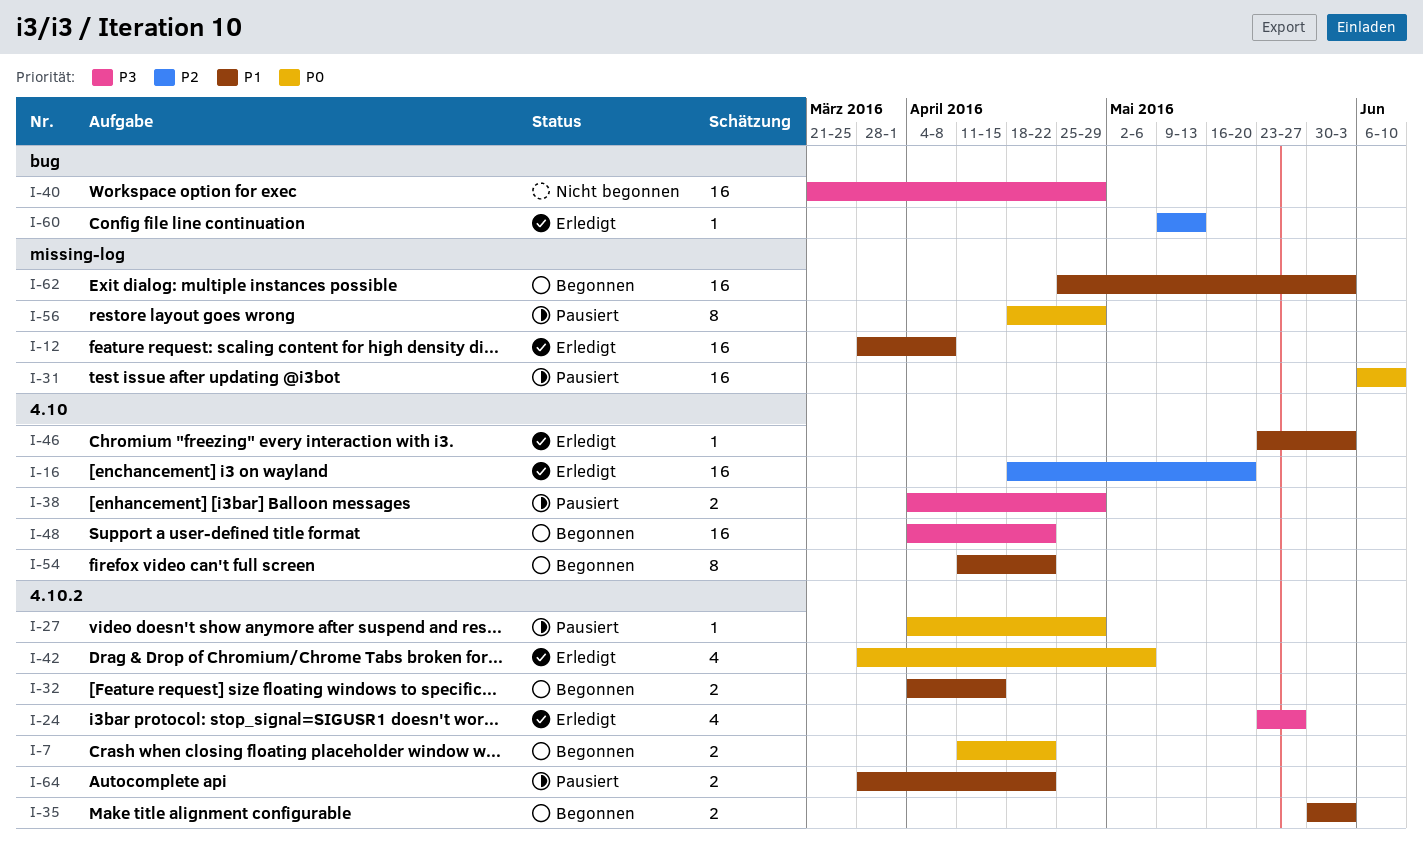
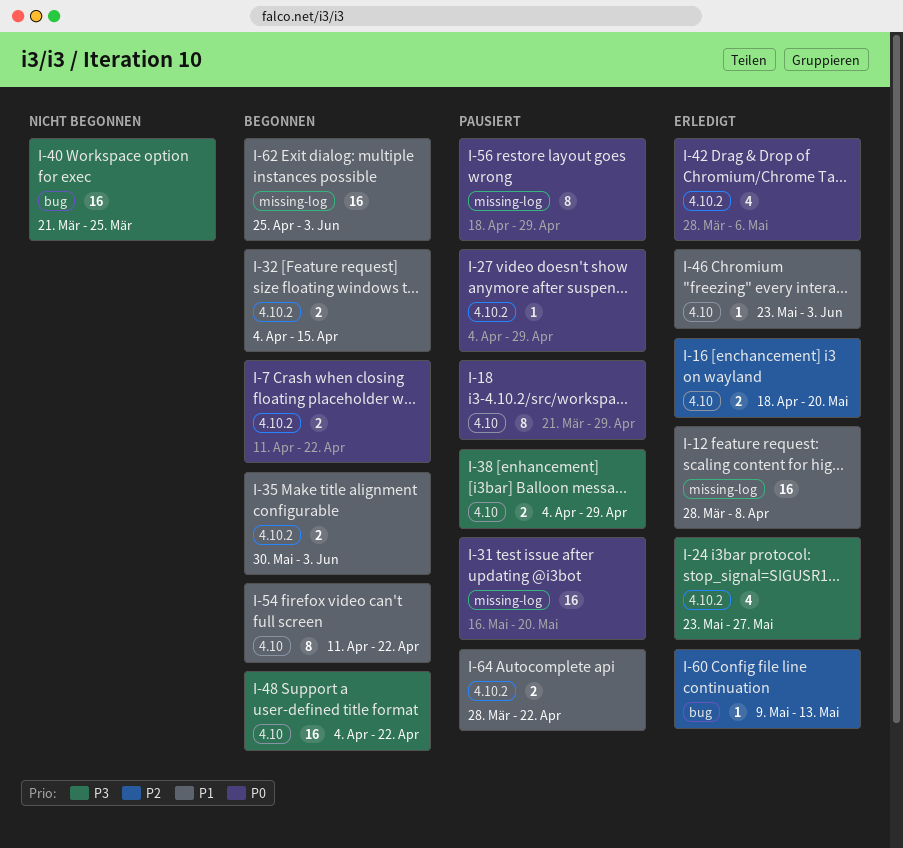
I-16, estimate: 16 -> 2
I-18: none -> present
I-31, start: Jun 6 -> May 16
I-31, due: Jun 10 -> May 20
I-40, due: Apr 29 -> Mar 25

